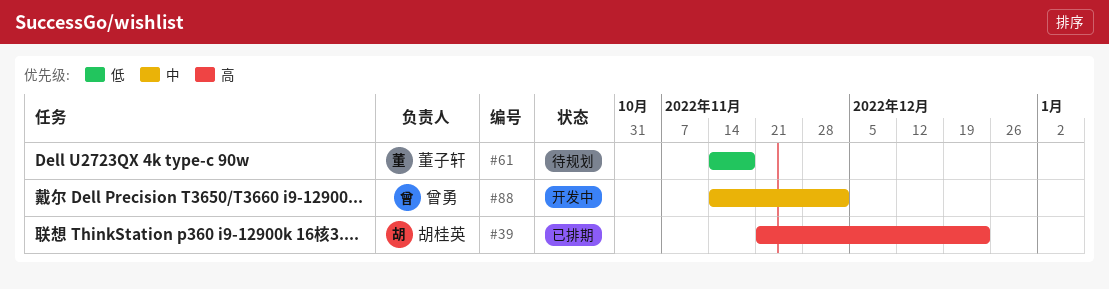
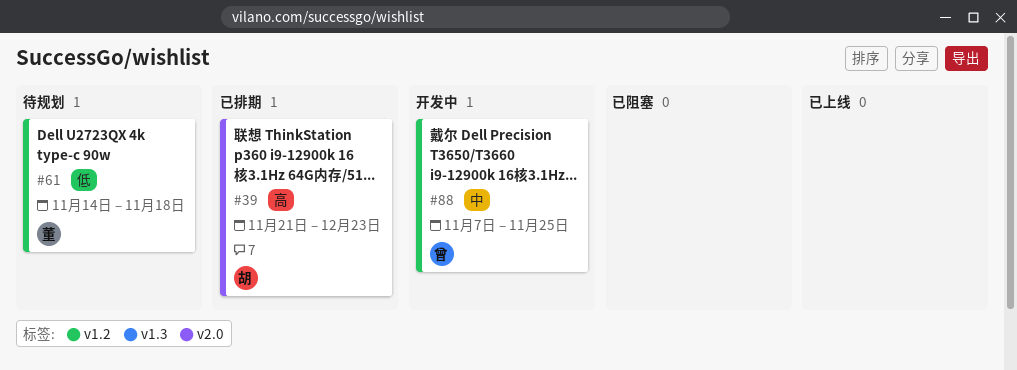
#88, start: Nov 14 -> Nov 7
#88, due: Dec 2 -> Nov 25

